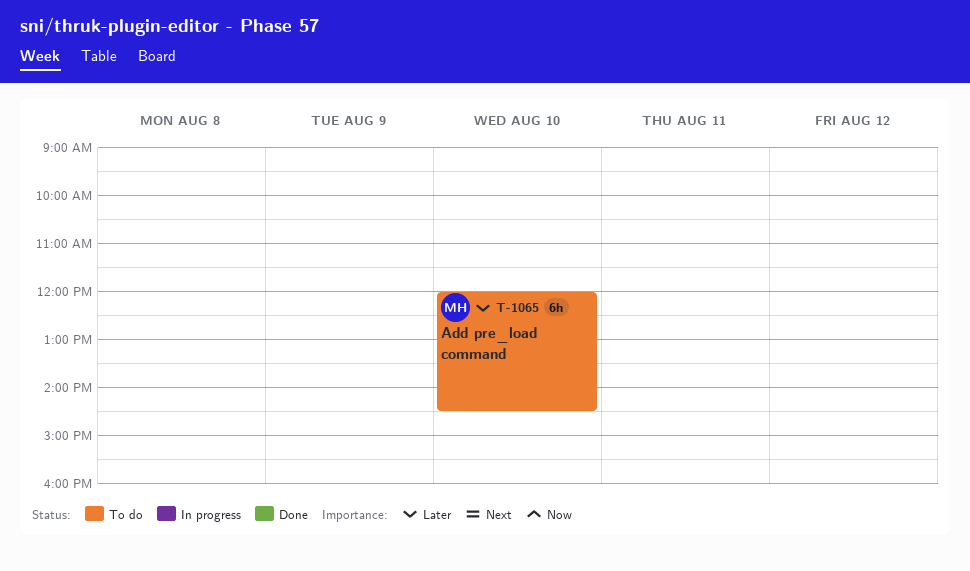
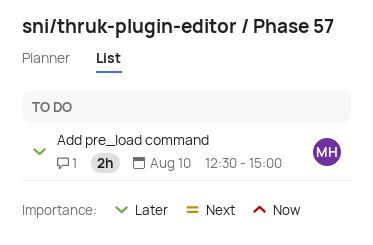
Add pre_load command, estimate: 6h -> 2h
Add pre_load command, begins: 12:00 -> 12:30
Add pre_load command, ends: 14:30 -> 15:00

